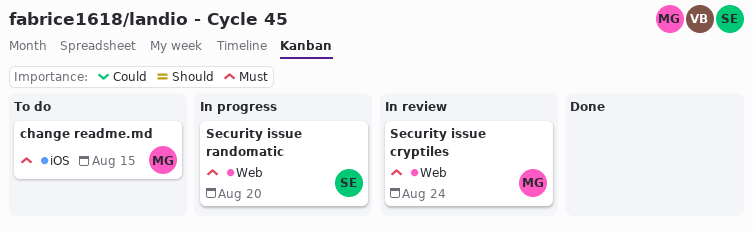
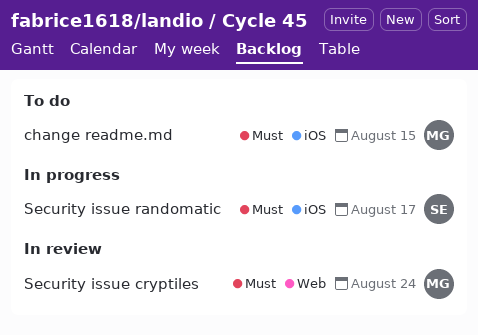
Security issue randomatic, label: Web -> iOS
Security issue randomatic, due: Aug 20 -> Aug 17

